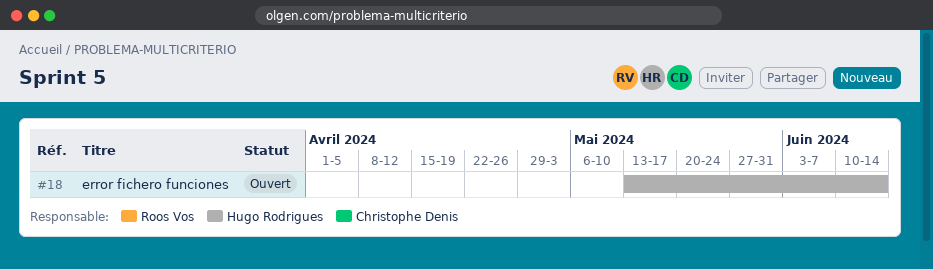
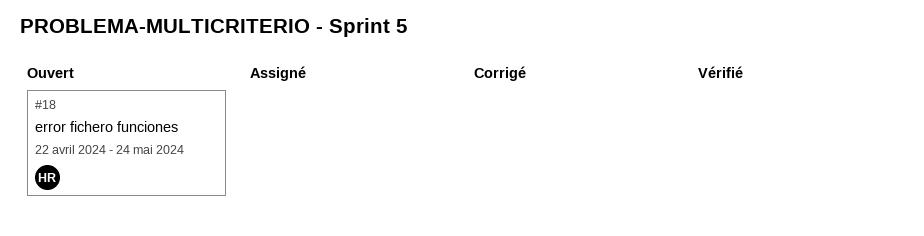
#18, start: May 13 -> Apr 22
#18, due: Jun 14 -> May 24

